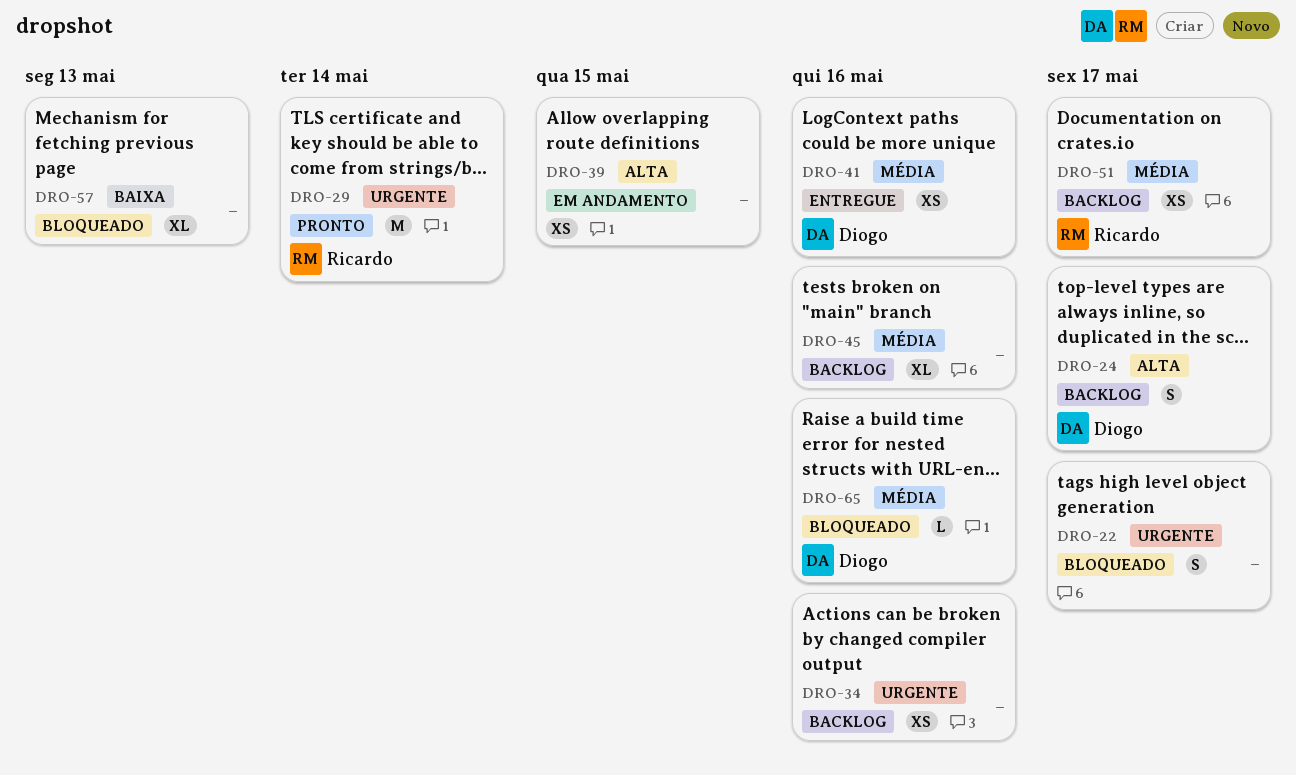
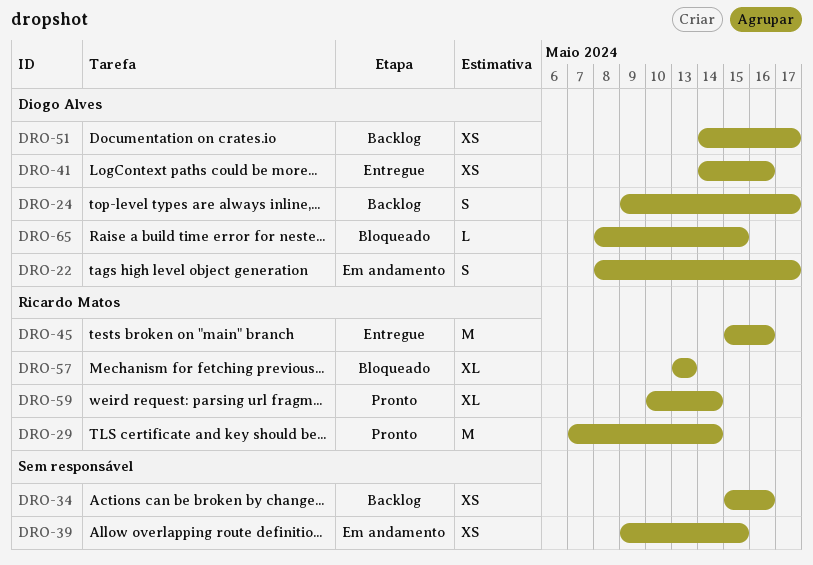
DRO-22, status: Bloqueado -> Em andamento
DRO-22, owner: none -> Diogo Alves
DRO-45, status: Backlog -> Entregue
DRO-45, owner: none -> Ricardo Matos
DRO-45, estimate: XL -> M
DRO-51, owner: Ricardo Matos -> Diogo Alves
DRO-57, owner: none -> Ricardo Matos
DRO-59: none -> present
DRO-65, due: May 16 -> May 15

